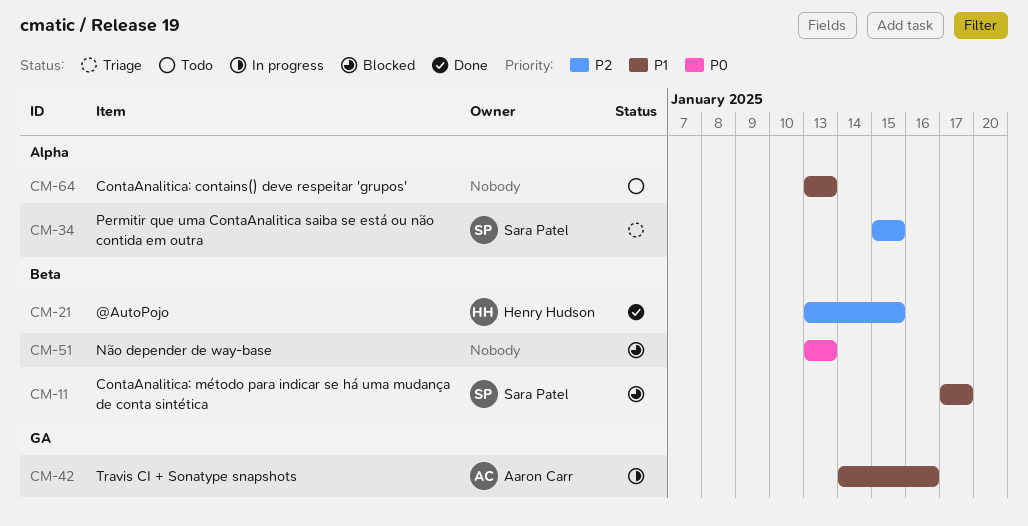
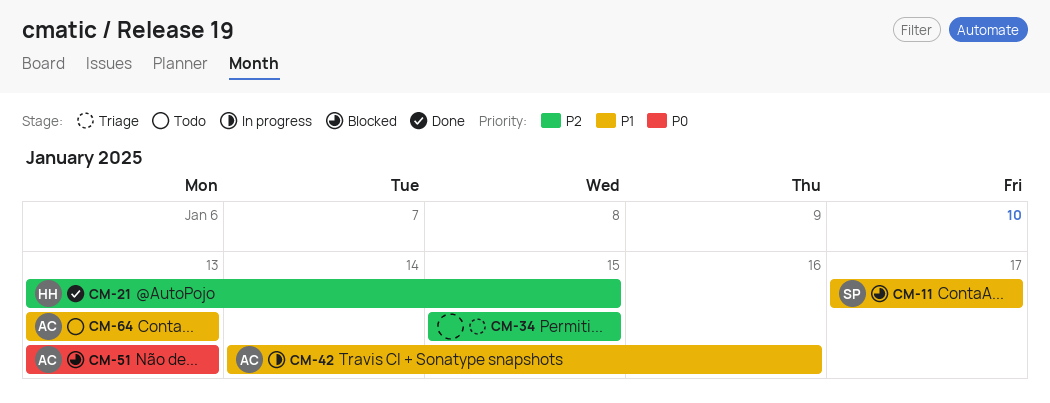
CM-34, owner: Sara Patel -> none
CM-51, owner: none -> Aaron Carr
CM-64, owner: none -> Aaron Carr

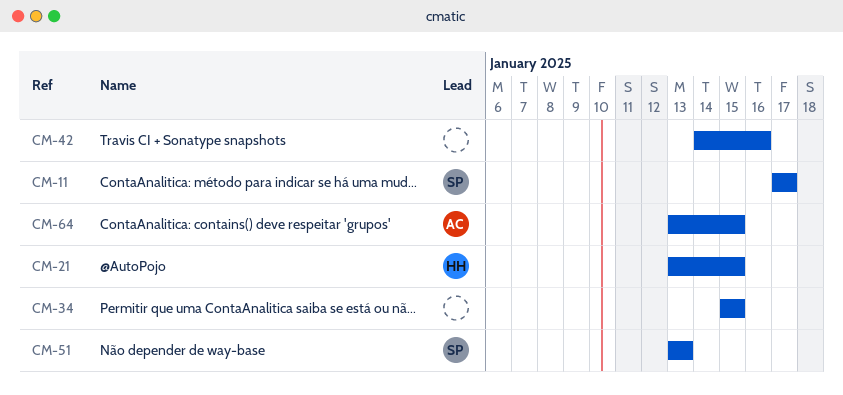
CM-42, owner: AC -> none
CM-51, owner: AC -> SP
CM-64, due: Jan 13 -> Jan 15

